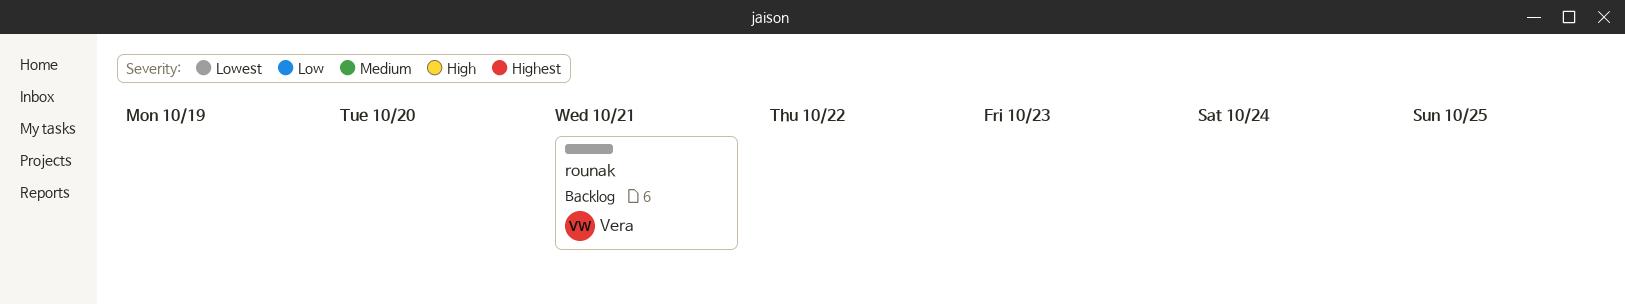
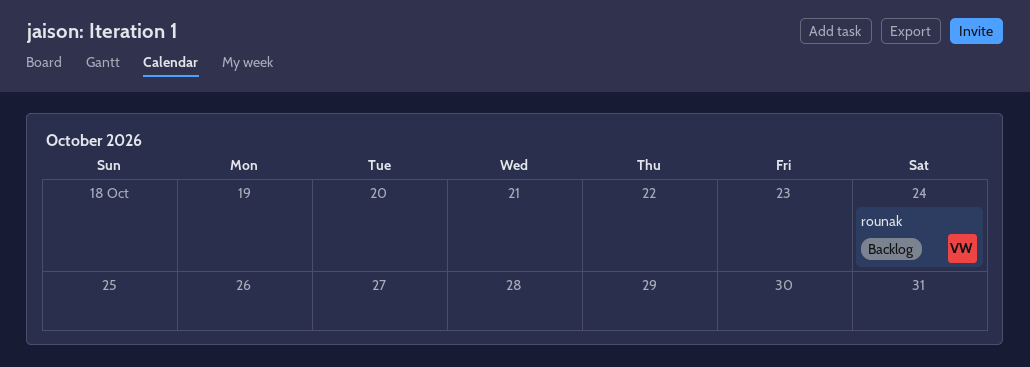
rounak, due: Oct 21 -> Oct 24

